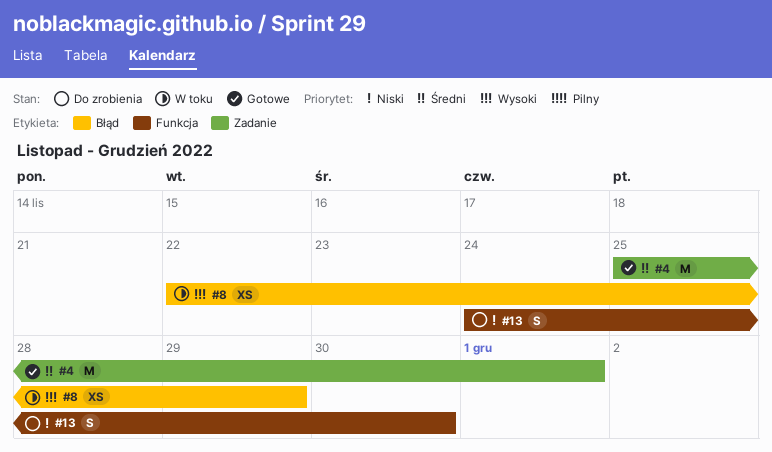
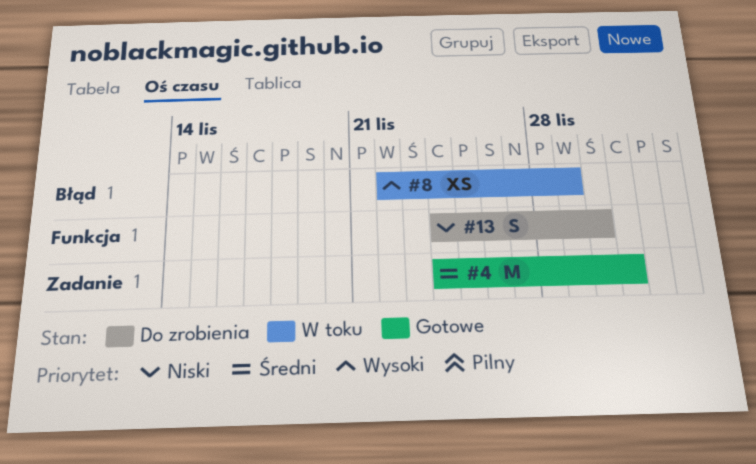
#4, start: Nov 25 -> Nov 24

